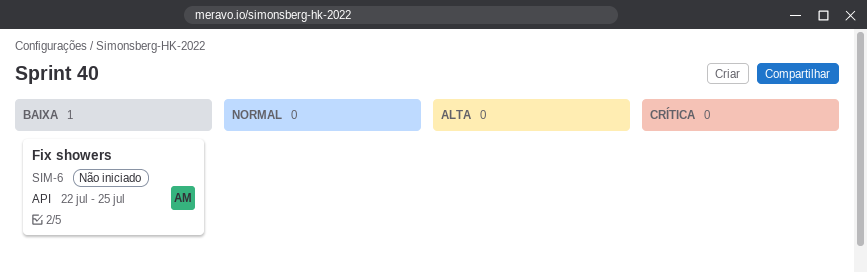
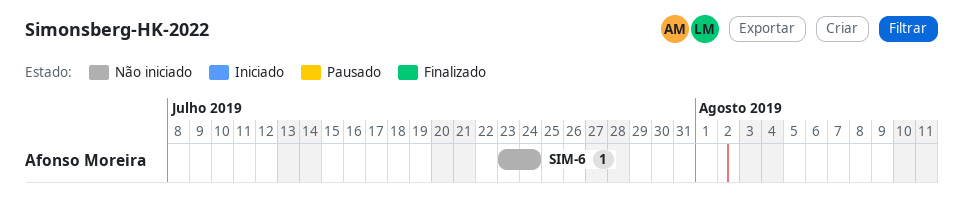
SIM-6, start: Jul 22 -> Jul 23
SIM-6, due: Jul 25 -> Jul 24

